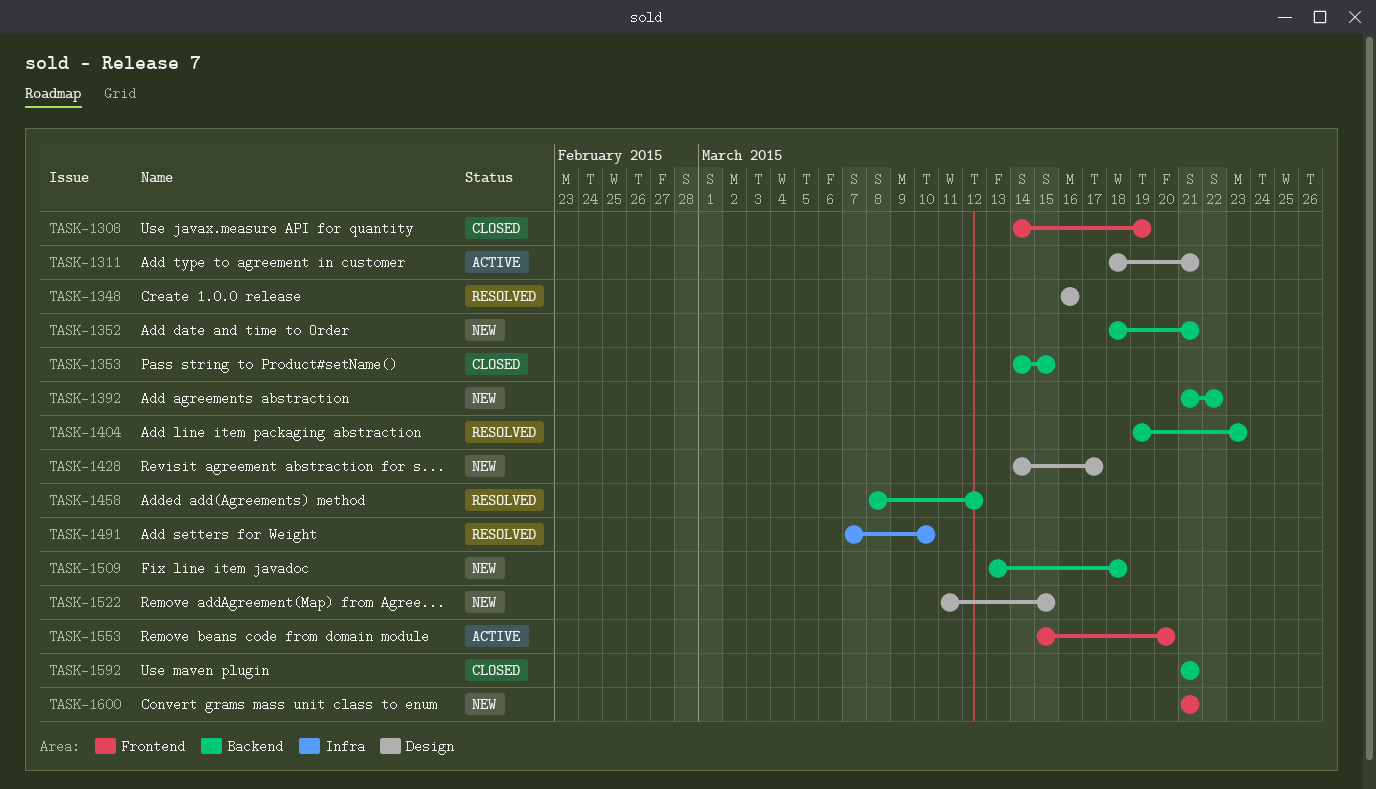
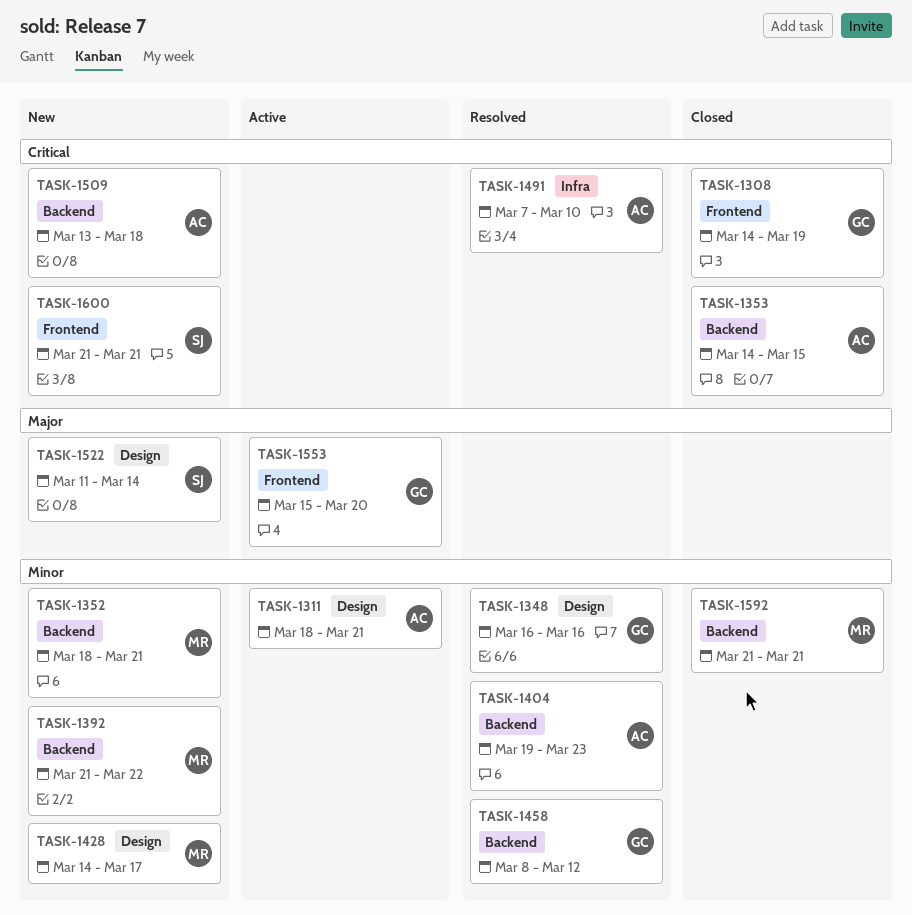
TASK-1522, due: Mar 15 -> Mar 14

